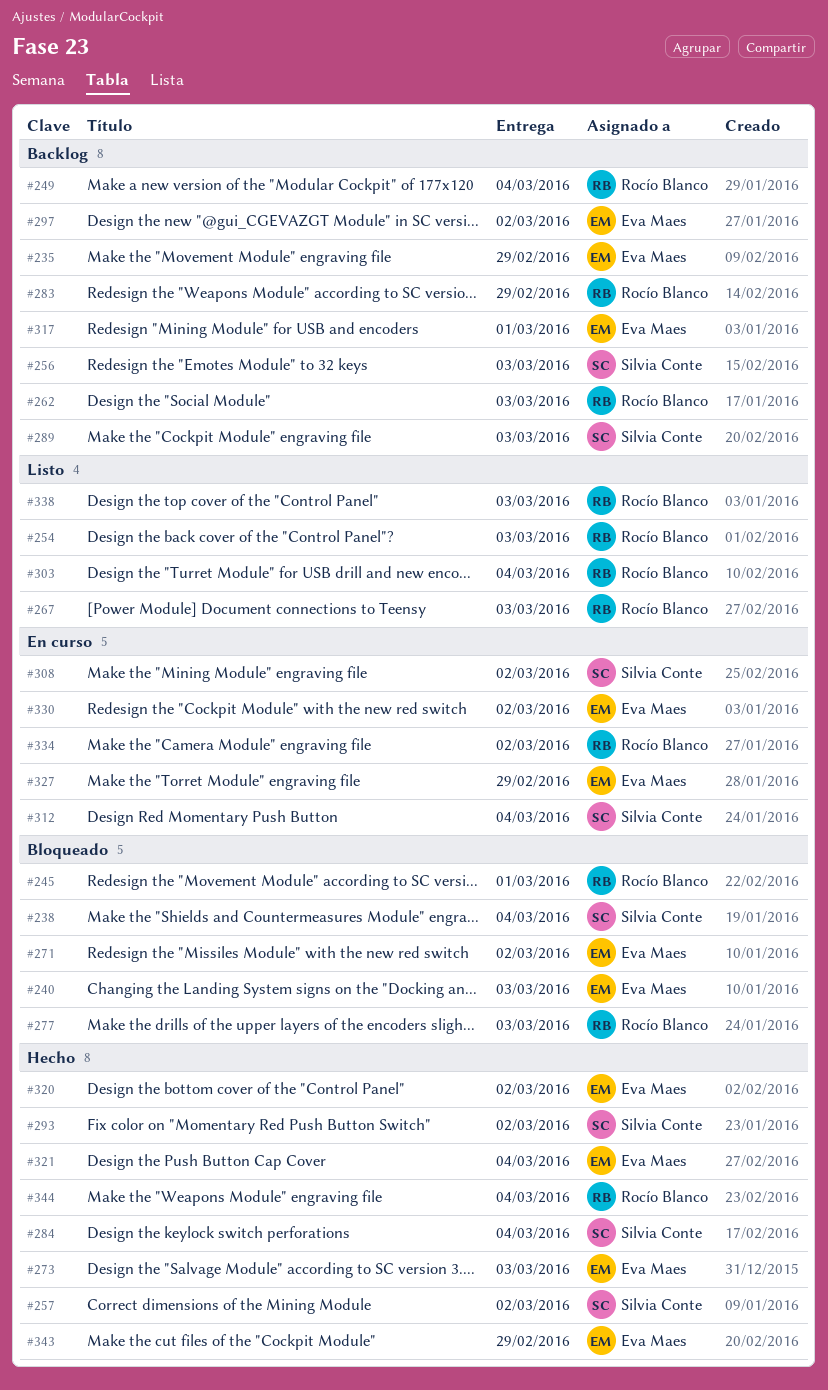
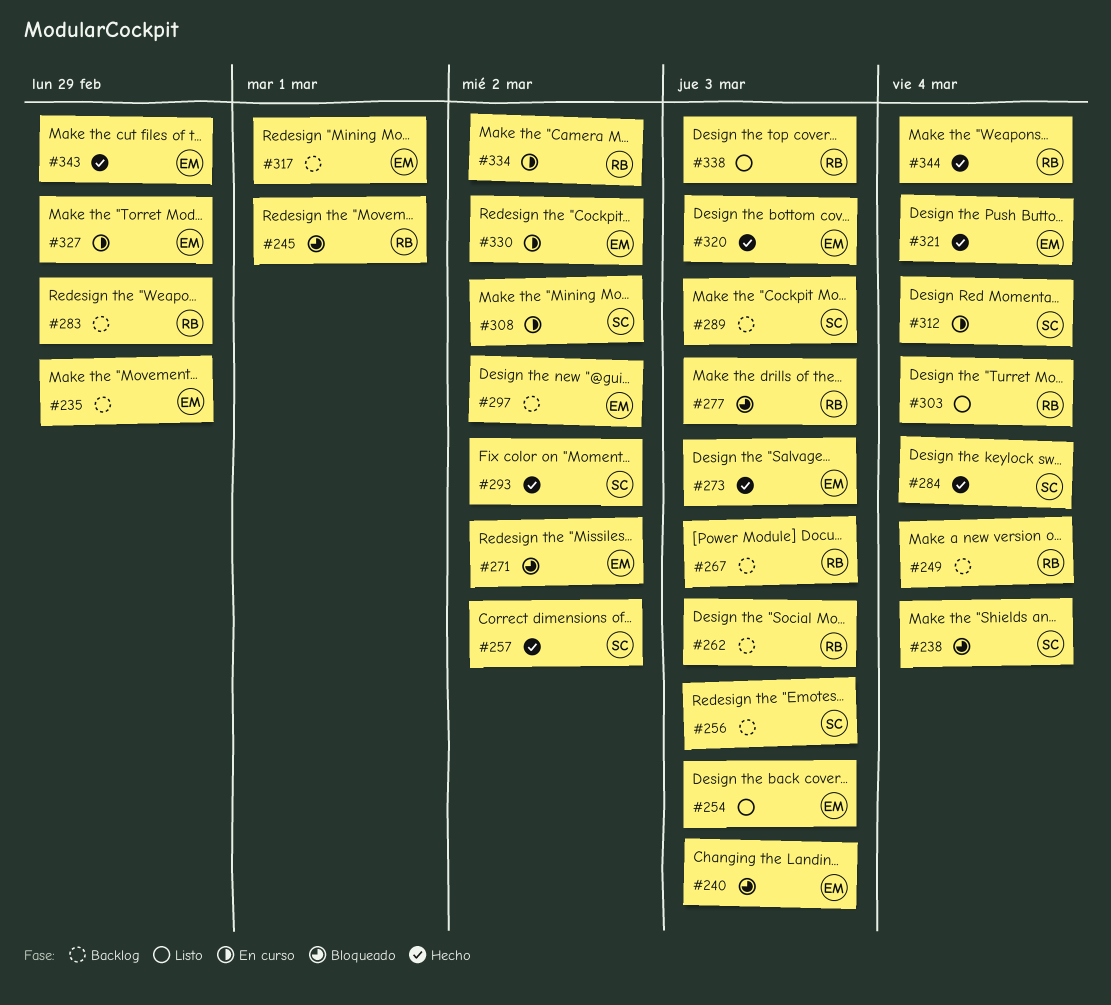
#254, owner: Rocío Blanco -> Eva Maes
#267, status: Listo -> Backlog
#320, due: Mar 2 -> Mar 3

